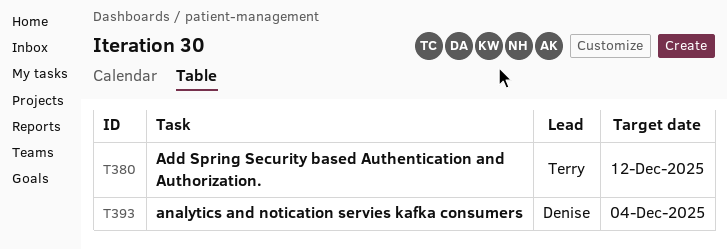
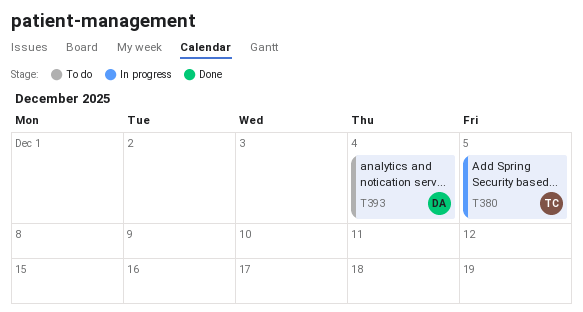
T380, due: Dec 12 -> Dec 5

